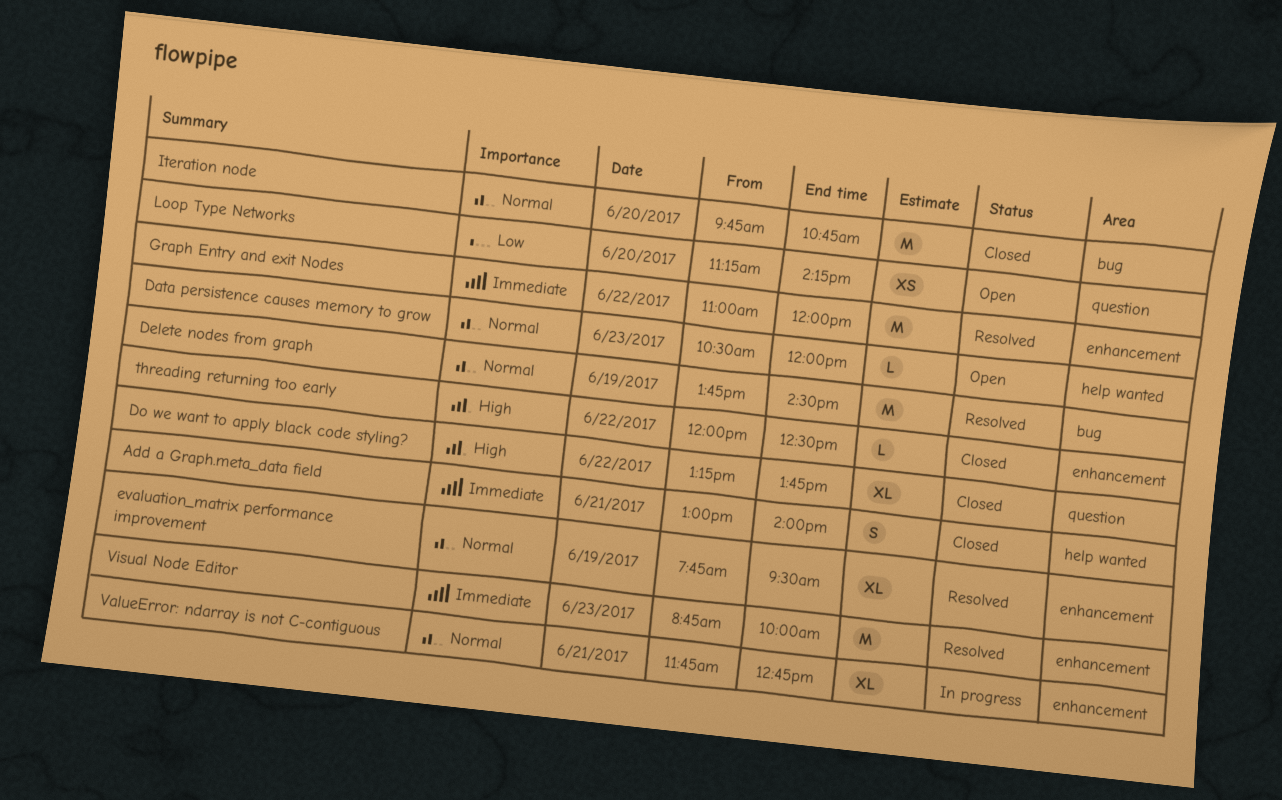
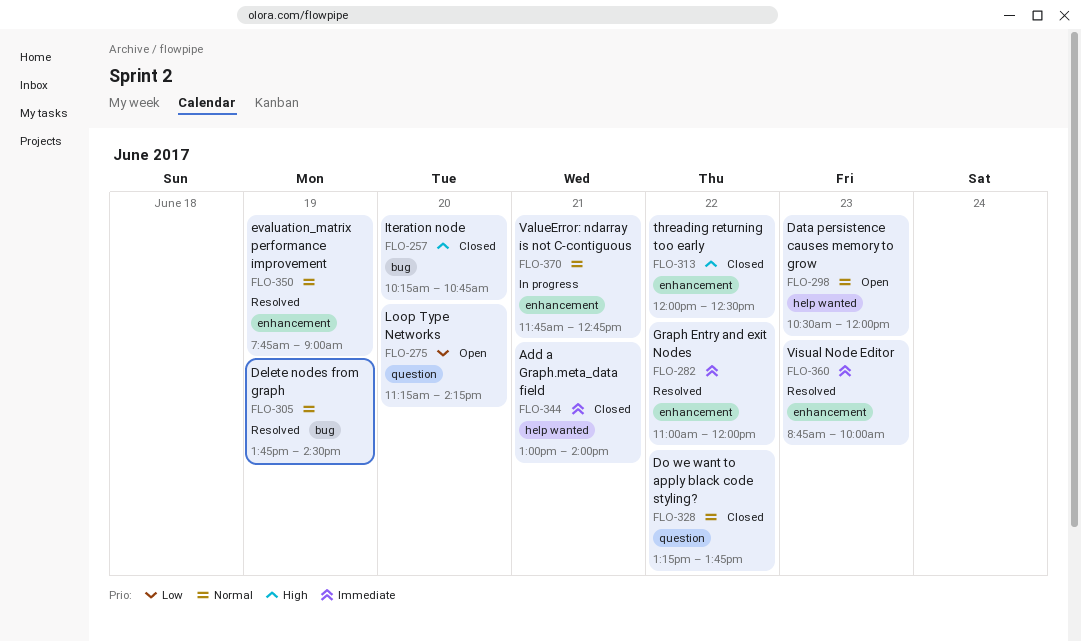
Do we want to apply black code styling?, priority: High -> Normal
evaluation_matrix performance improvement, ends: 09:30 -> 09:00
Iteration node, priority: Normal -> High
Iteration node, begins: 09:45 -> 10:15

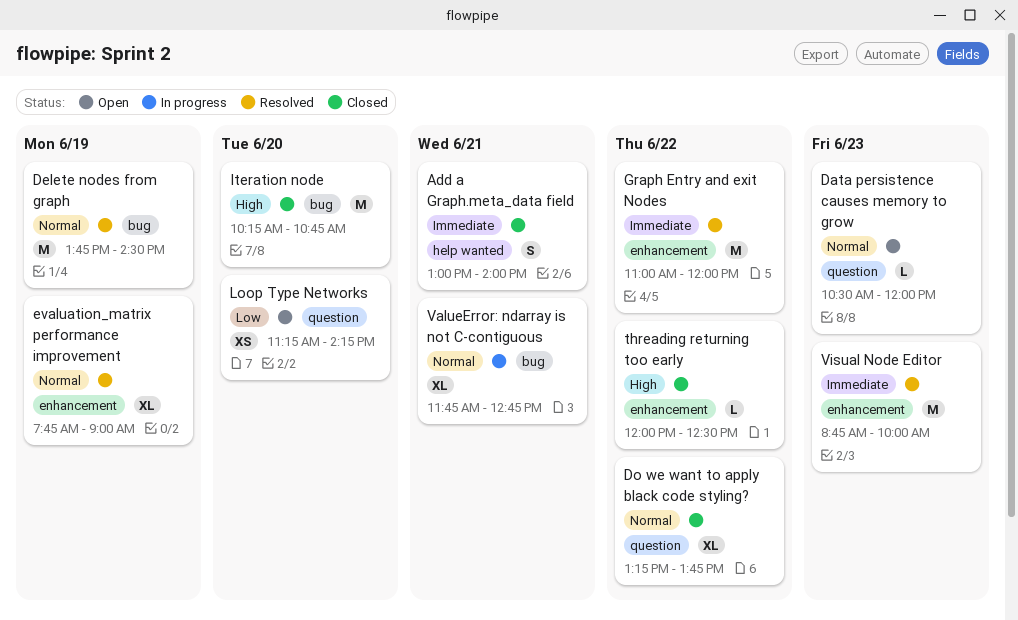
Data persistence causes memory to grow, label: help wanted -> question
ValueError: ndarray is not C-contiguous, label: enhancement -> bug

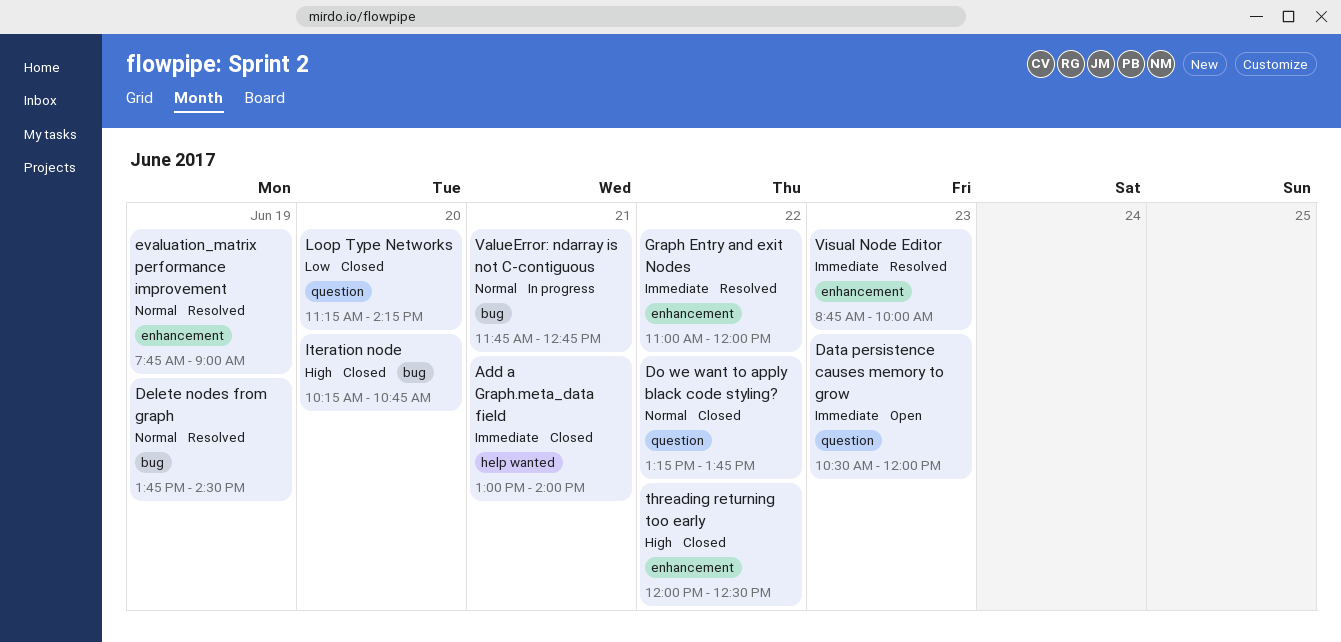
Data persistence causes memory to grow, priority: Normal -> Immediate
Loop Type Networks, status: Open -> Closed

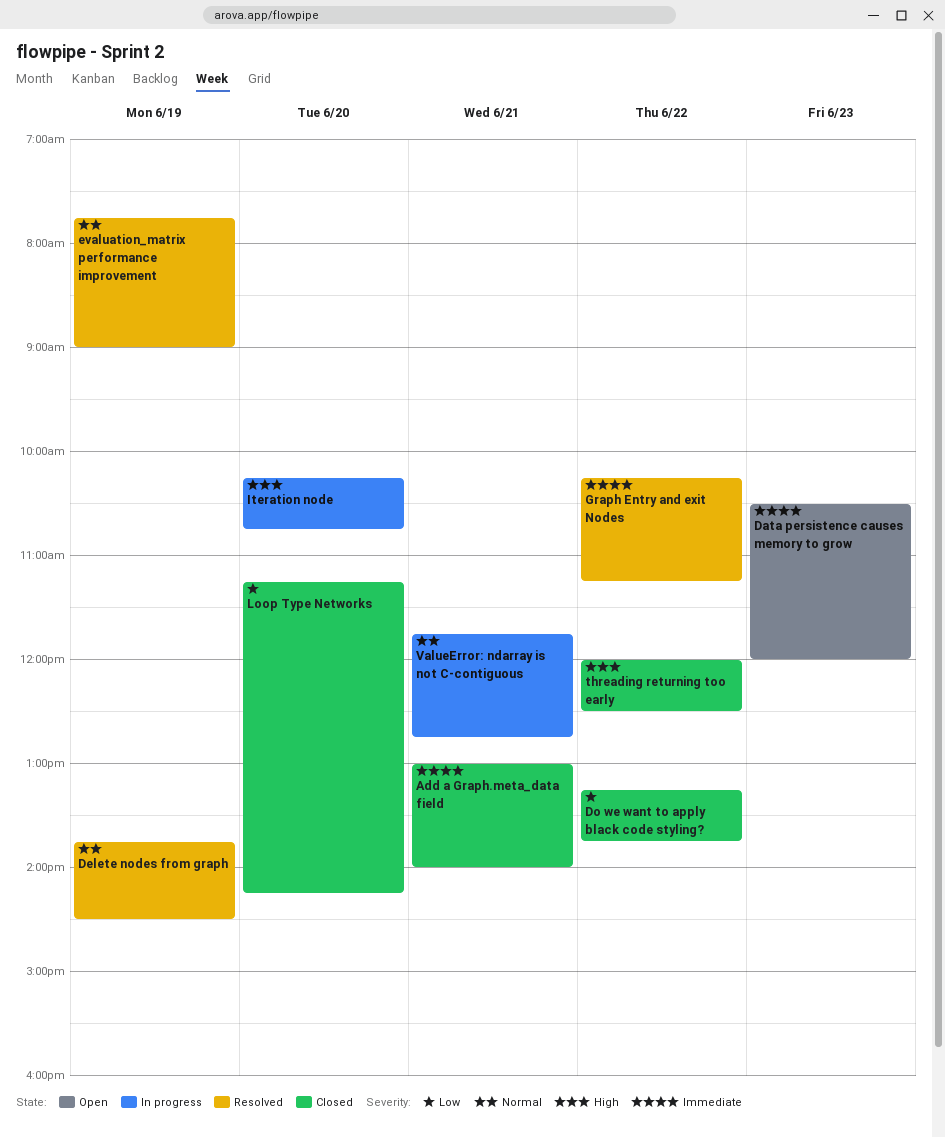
Do we want to apply black code styling?, priority: Normal -> Low
Graph Entry and exit Nodes, begins: 11:00 -> 10:15
Graph Entry and exit Nodes, ends: 12:00 -> 11:15
Iteration node, status: Closed -> In progress
Visual Node Editor: present -> none

